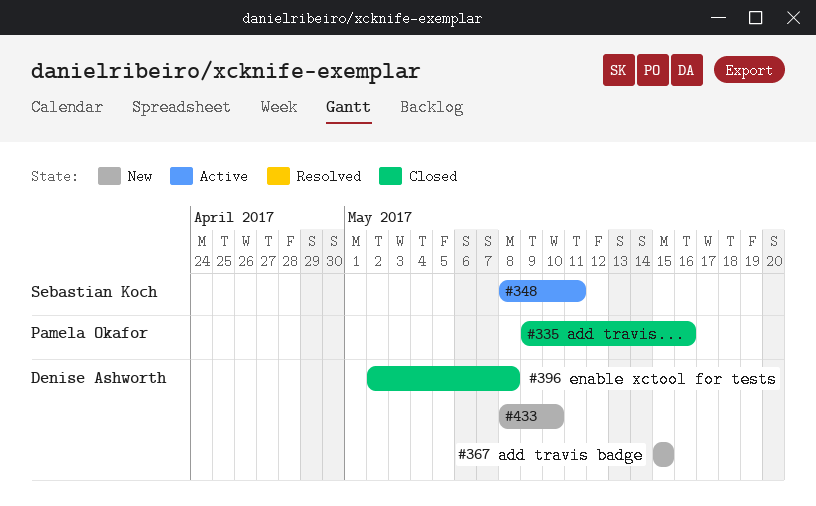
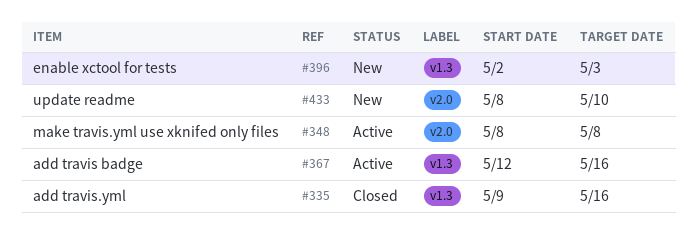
#348, due: May 11 -> May 8
#367, status: New -> Active
#367, start: May 15 -> May 12
#367, due: May 15 -> May 16
#396, status: Closed -> New
#396, due: May 8 -> May 3

